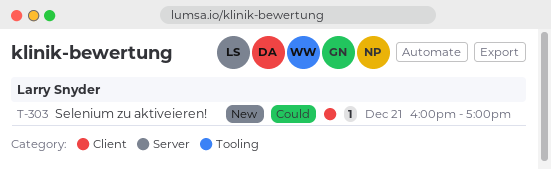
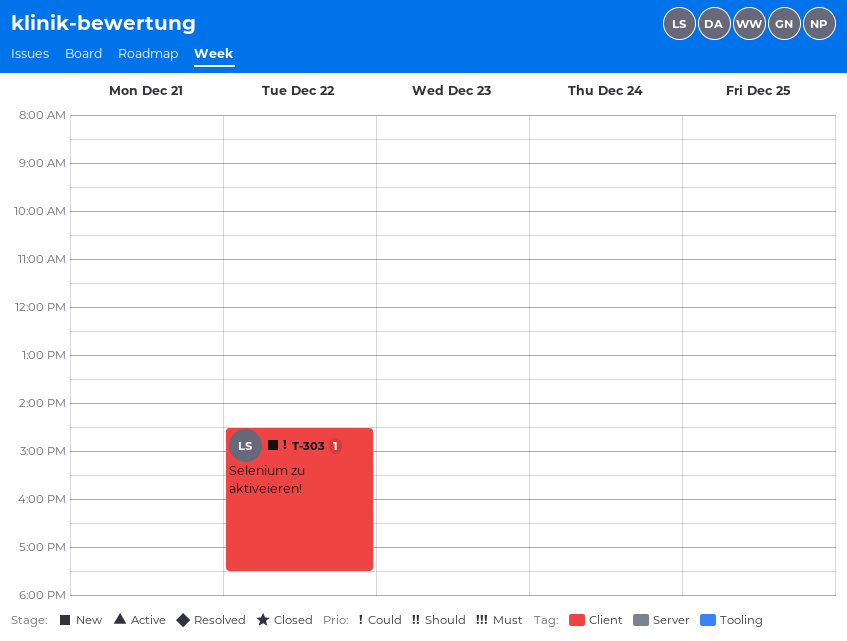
T-303, day: Dec 21 -> Dec 22
T-303, begins: 16:00 -> 14:30
T-303, ends: 17:00 -> 17:30

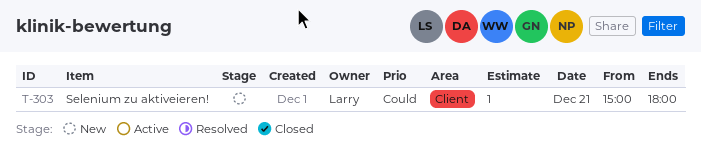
T-303, day: Dec 22 -> Dec 21
T-303, begins: 14:30 -> 15:00
T-303, ends: 17:30 -> 18:00

